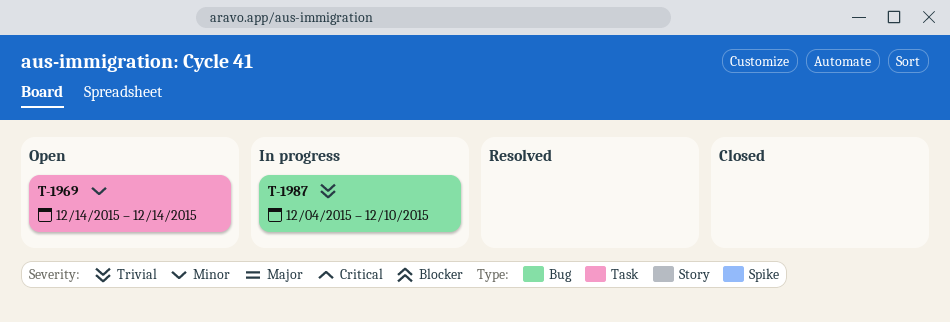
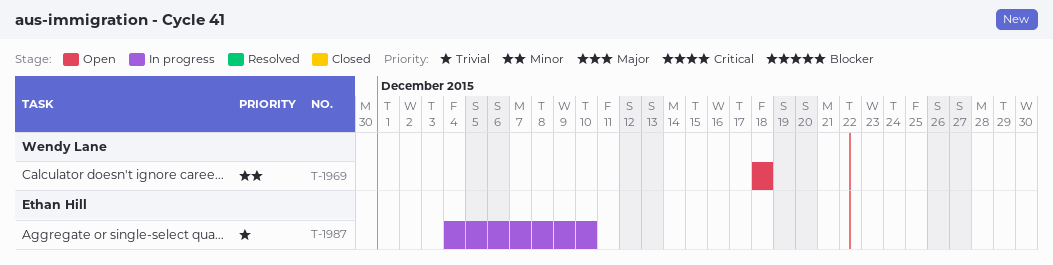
T-1969, start: Dec 14 -> Dec 18
T-1969, due: Dec 14 -> Dec 18

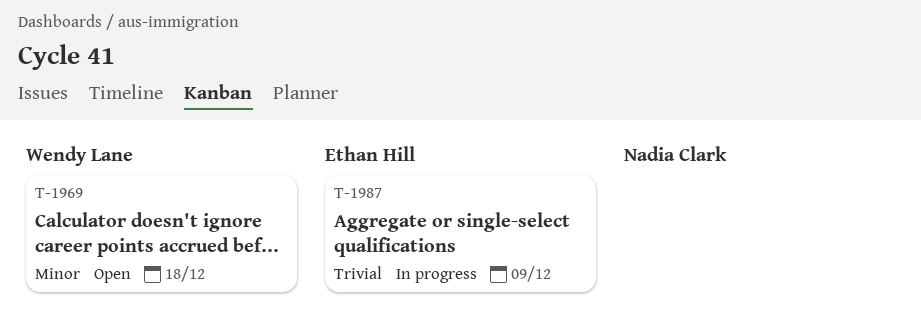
T-1987, due: Dec 10 -> Dec 9

